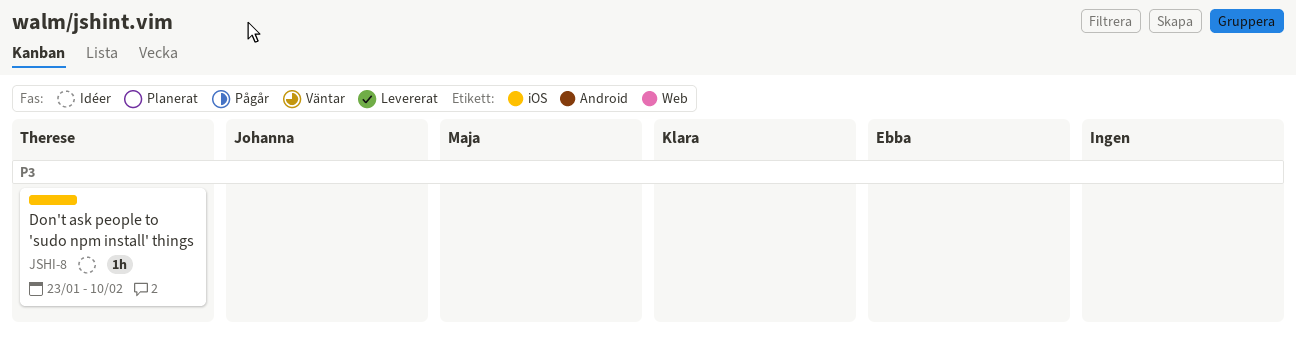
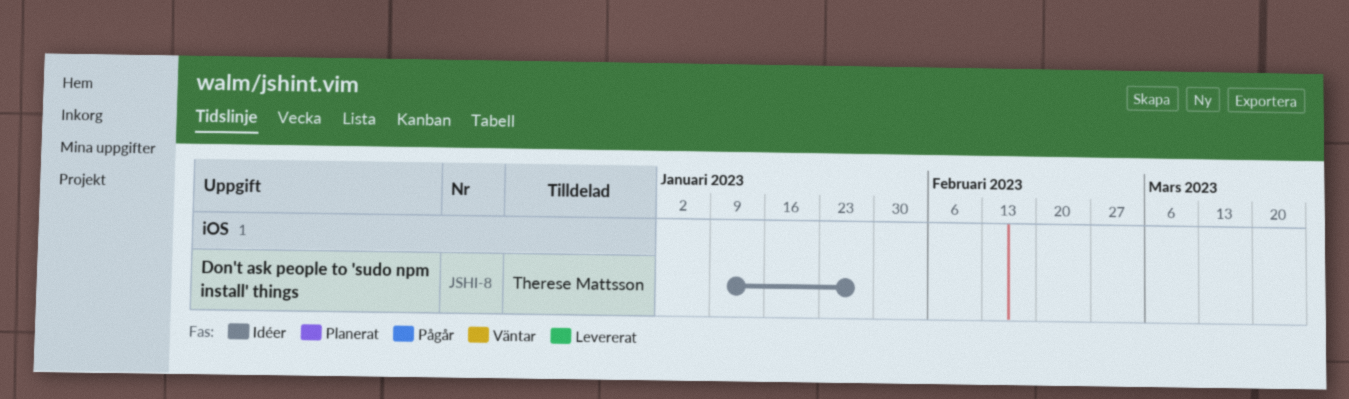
JSHI-8, start: Jan 23 -> Jan 9
JSHI-8, due: Feb 10 -> Jan 27

